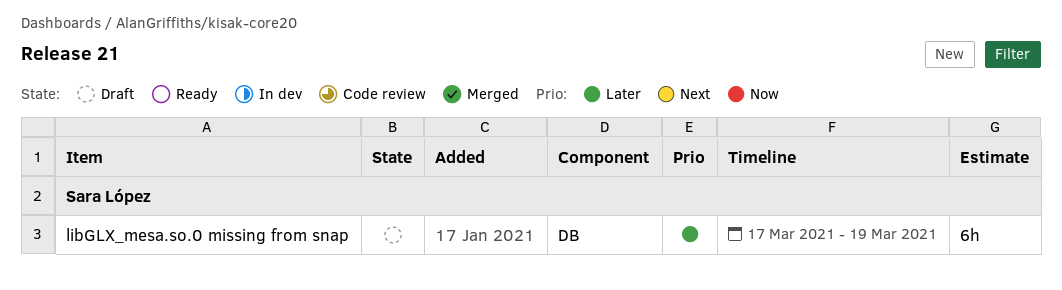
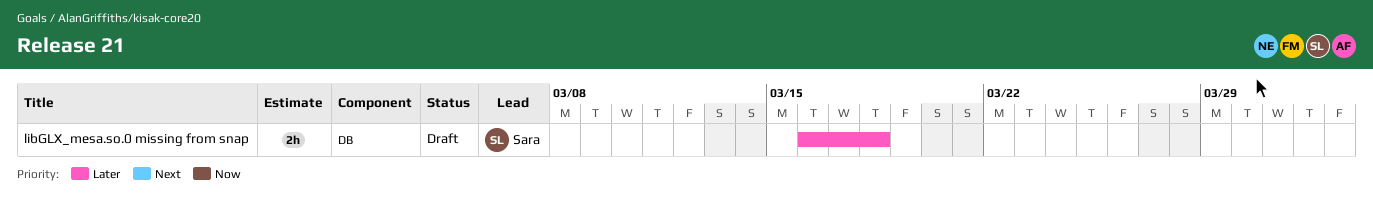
libGLX_mesa.so.0 missing from snap, estimate: 6h -> 2h
libGLX_mesa.so.0 missing from snap, start: Mar 17 -> Mar 16
libGLX_mesa.so.0 missing from snap, due: Mar 19 -> Mar 18

